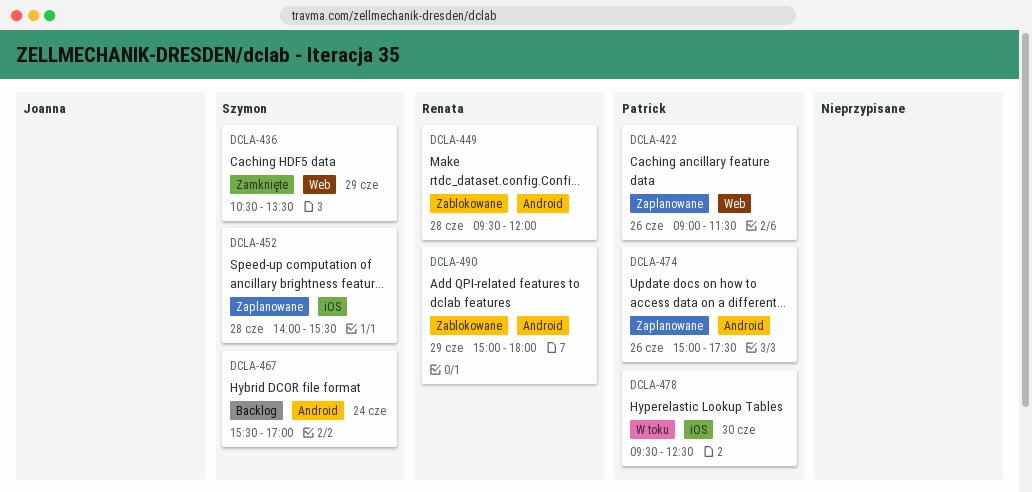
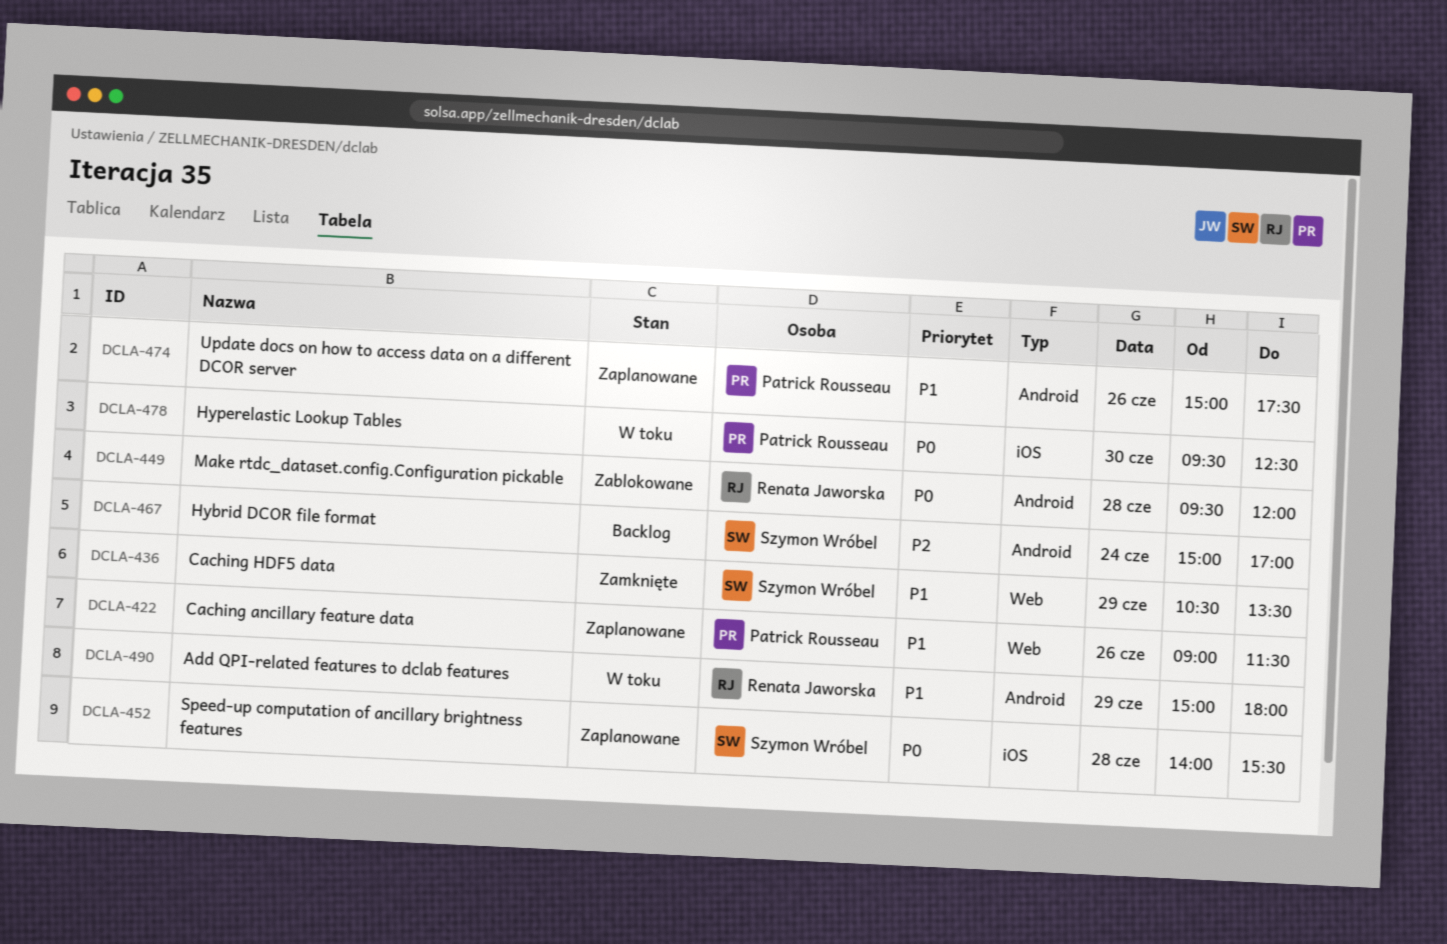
DCLA-467, begins: 15:30 -> 15:00
DCLA-490, status: Zablokowane -> W toku

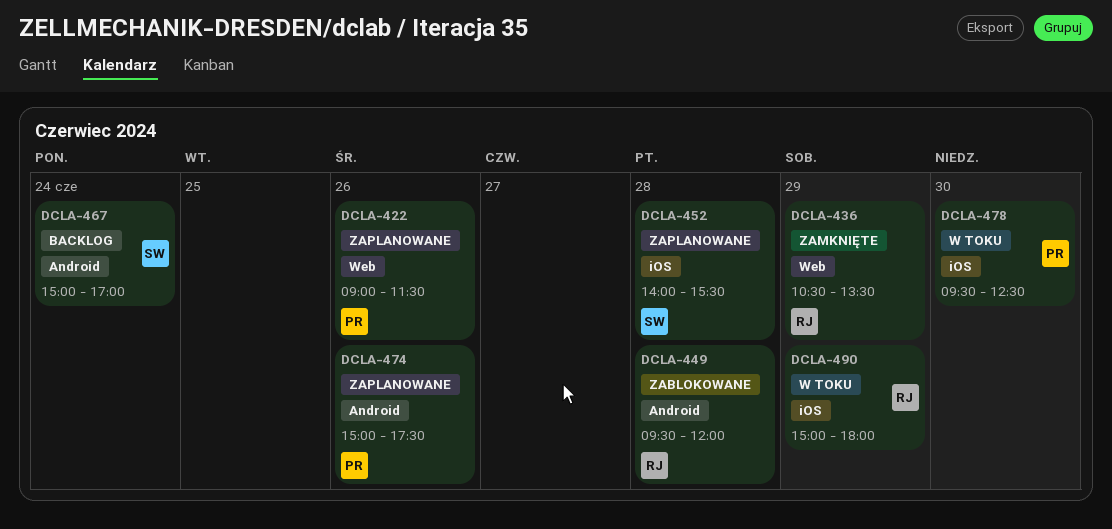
DCLA-436, owner: Szymon Wróbel -> Renata Jaworska
DCLA-490, label: Android -> iOS

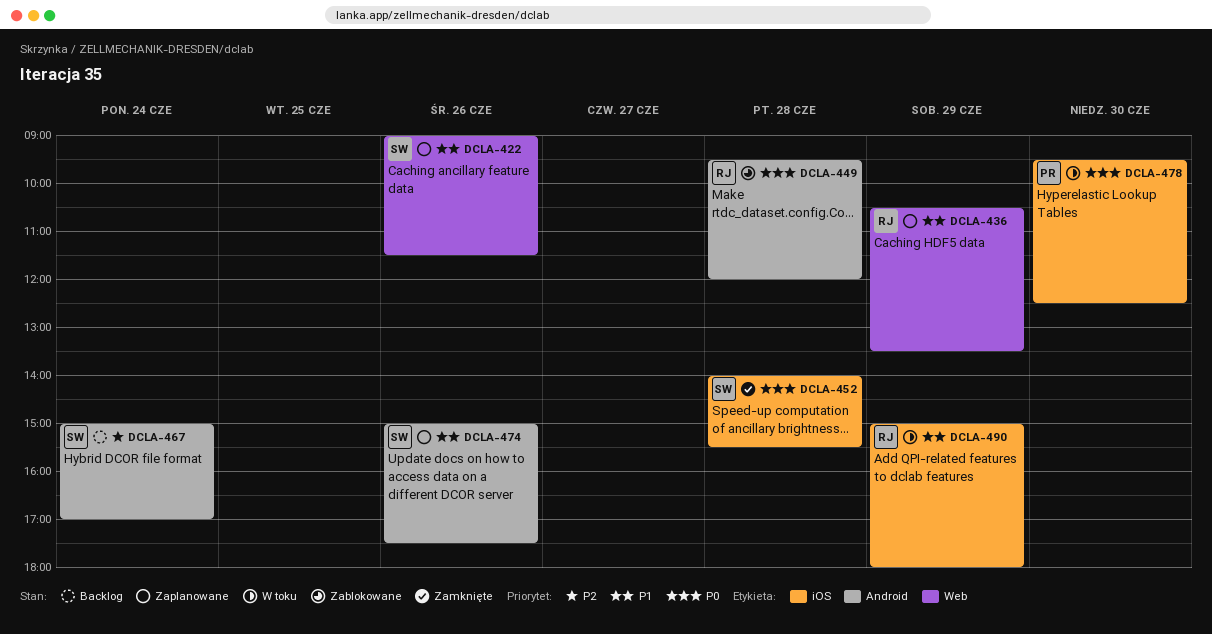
DCLA-422, owner: PR -> SW
DCLA-436, status: Zamknięte -> Zaplanowane
DCLA-452, status: Zaplanowane -> Zamknięte
DCLA-474, owner: PR -> SW

